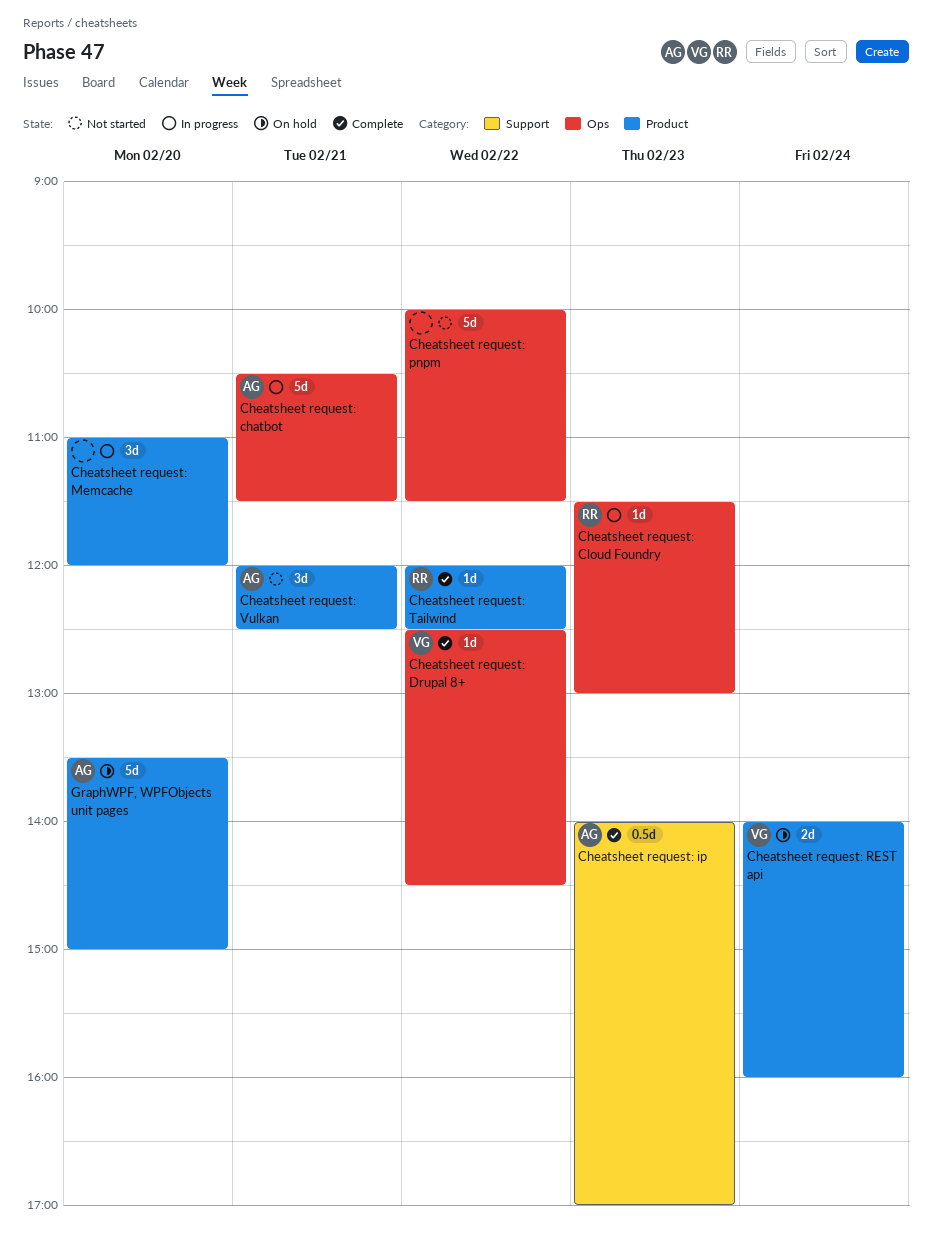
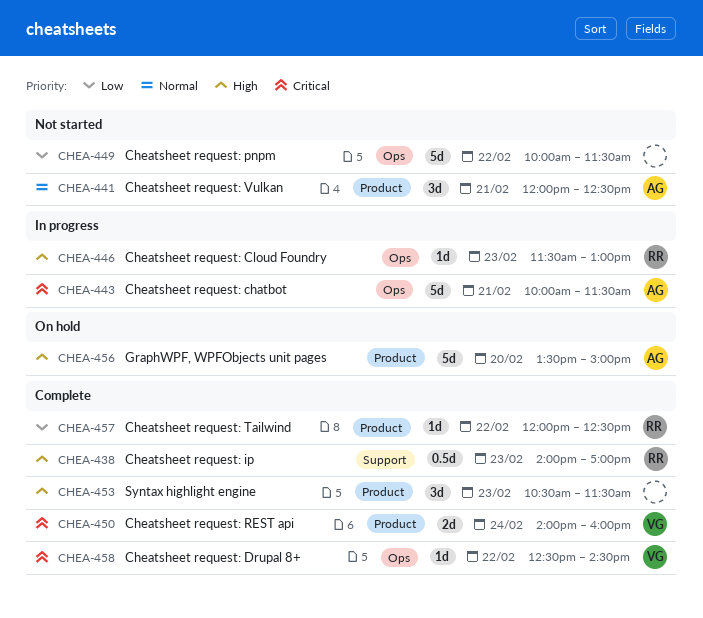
Cheatsheet request: chatbot, begins: 10:30 -> 10:00
Cheatsheet request: ip, owner: AG -> RR
Cheatsheet request: Memcache: present -> none
Cheatsheet request: REST api, status: On hold -> Complete
Syntax highlight engine: none -> present

